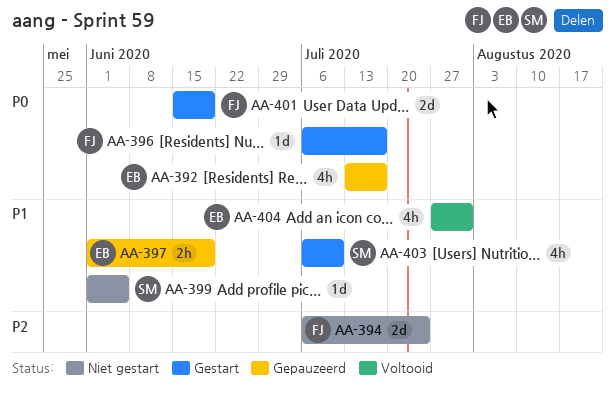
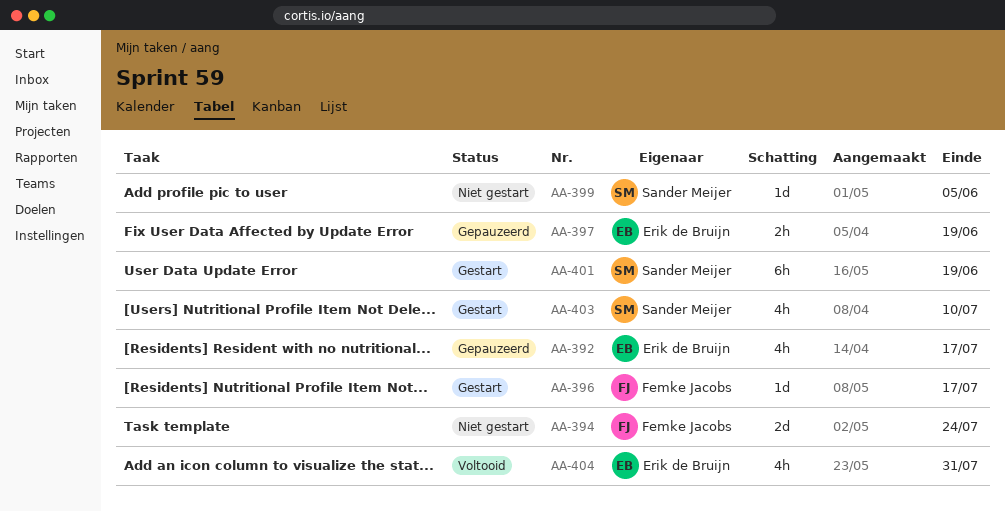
AA-401, owner: Femke Jacobs -> Sander Meijer
AA-401, estimate: 2d -> 6h

